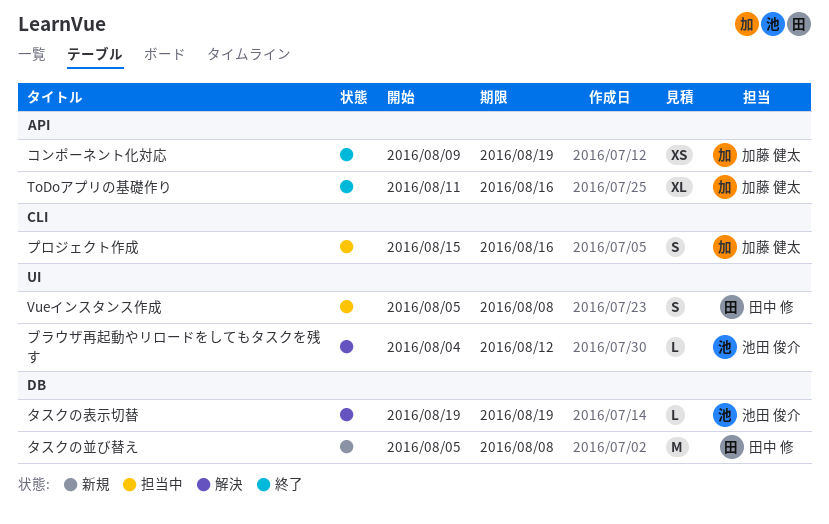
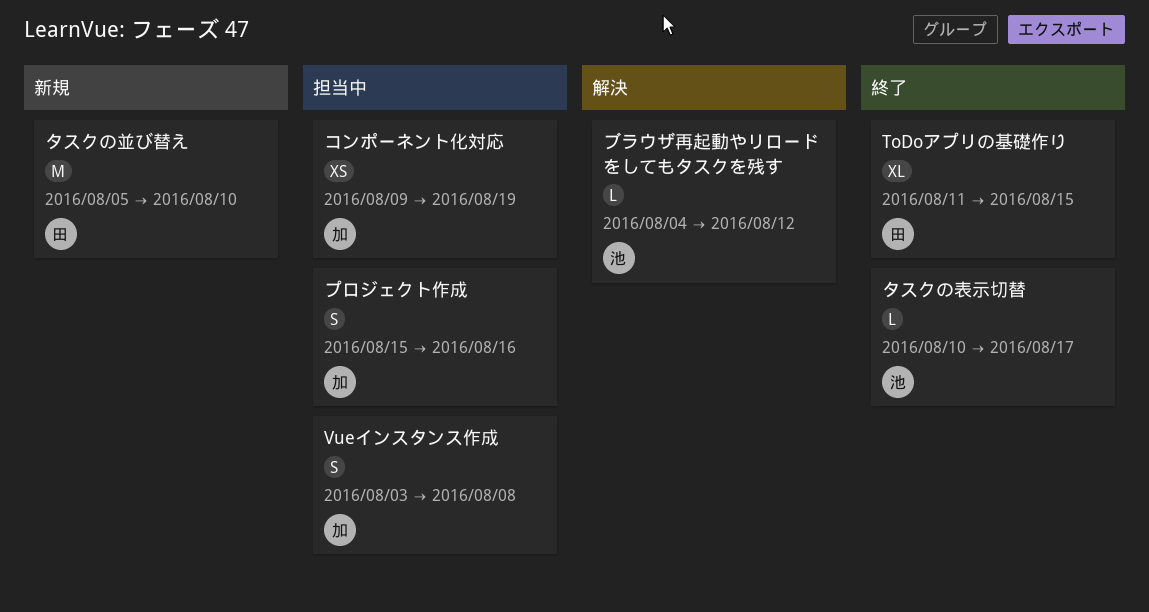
ToDoアプリの基礎作り, owner: 加藤 健太 -> 田中 修
ToDoアプリの基礎作り, due: Aug 16 -> Aug 15
Vueインスタンス作成, owner: 田中 修 -> 加藤 健太
Vueインスタンス作成, start: Aug 5 -> Aug 3
コンポーネント化対応, status: 終了 -> 担当中
タスクの並び替え, due: Aug 8 -> Aug 10
タスクの表示切替, status: 解決 -> 終了
タスクの表示切替, start: Aug 19 -> Aug 10
タスクの表示切替, due: Aug 19 -> Aug 17

